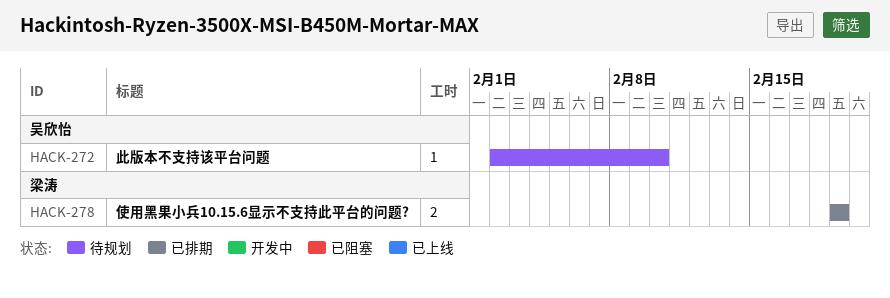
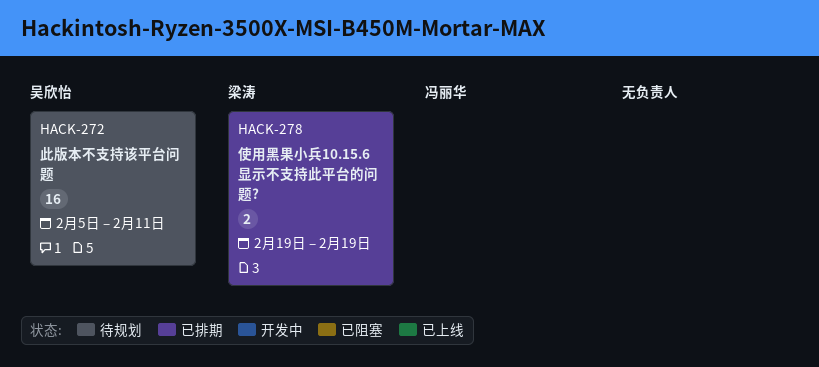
HACK-272, estimate: 1 -> 16
HACK-272, start: Feb 2 -> Feb 5
HACK-272, due: Feb 10 -> Feb 11

